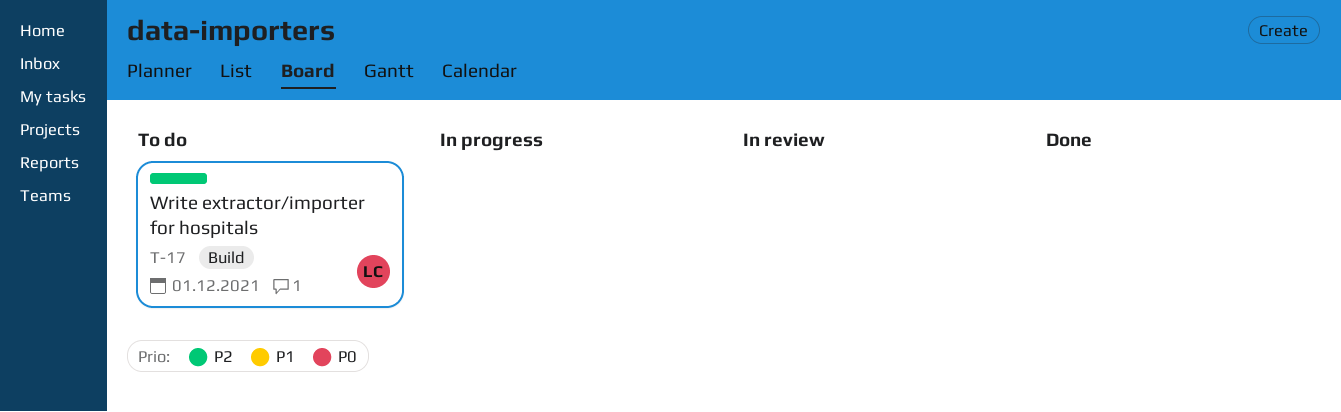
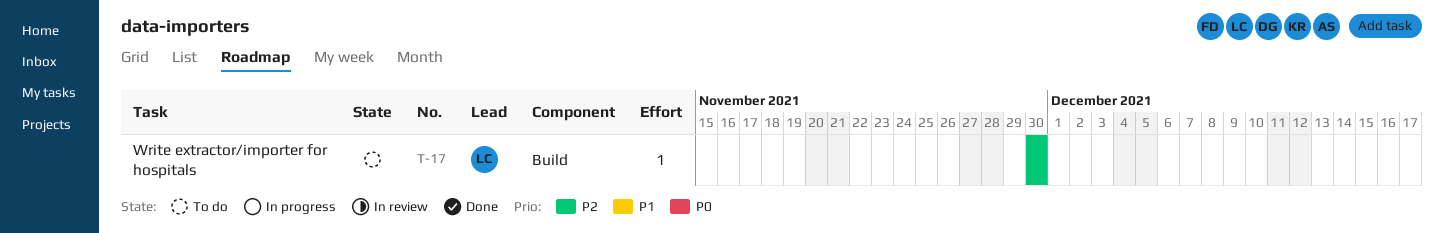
T-17, due: Dec 1 -> Nov 30

